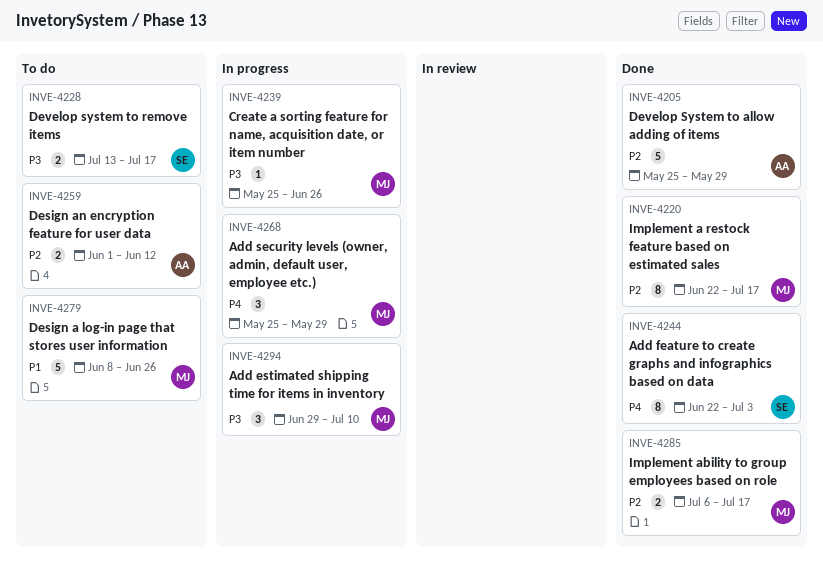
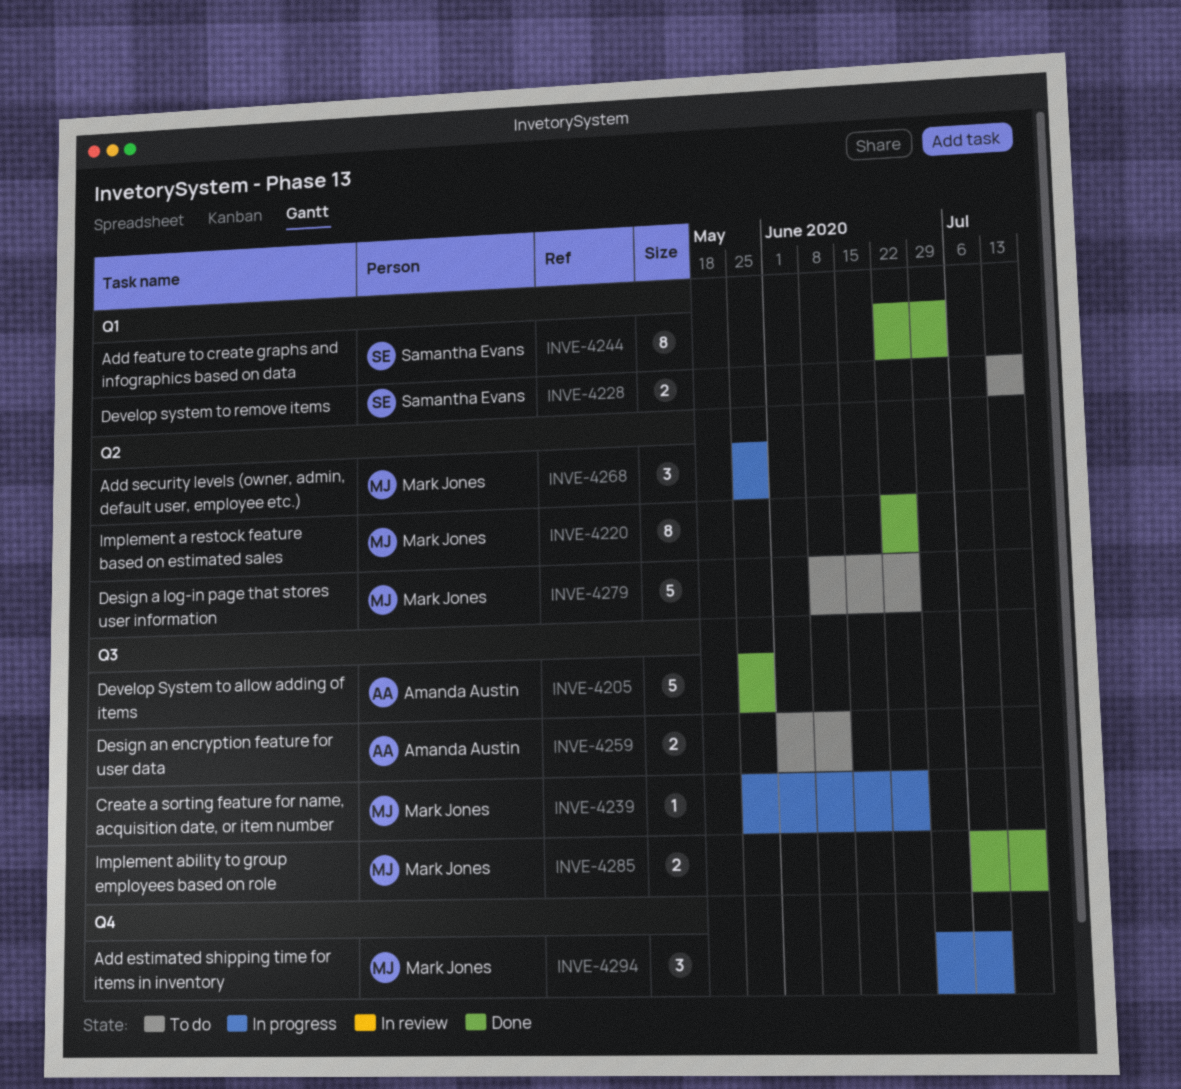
INVE-4220, due: Jul 17 -> Jun 26

